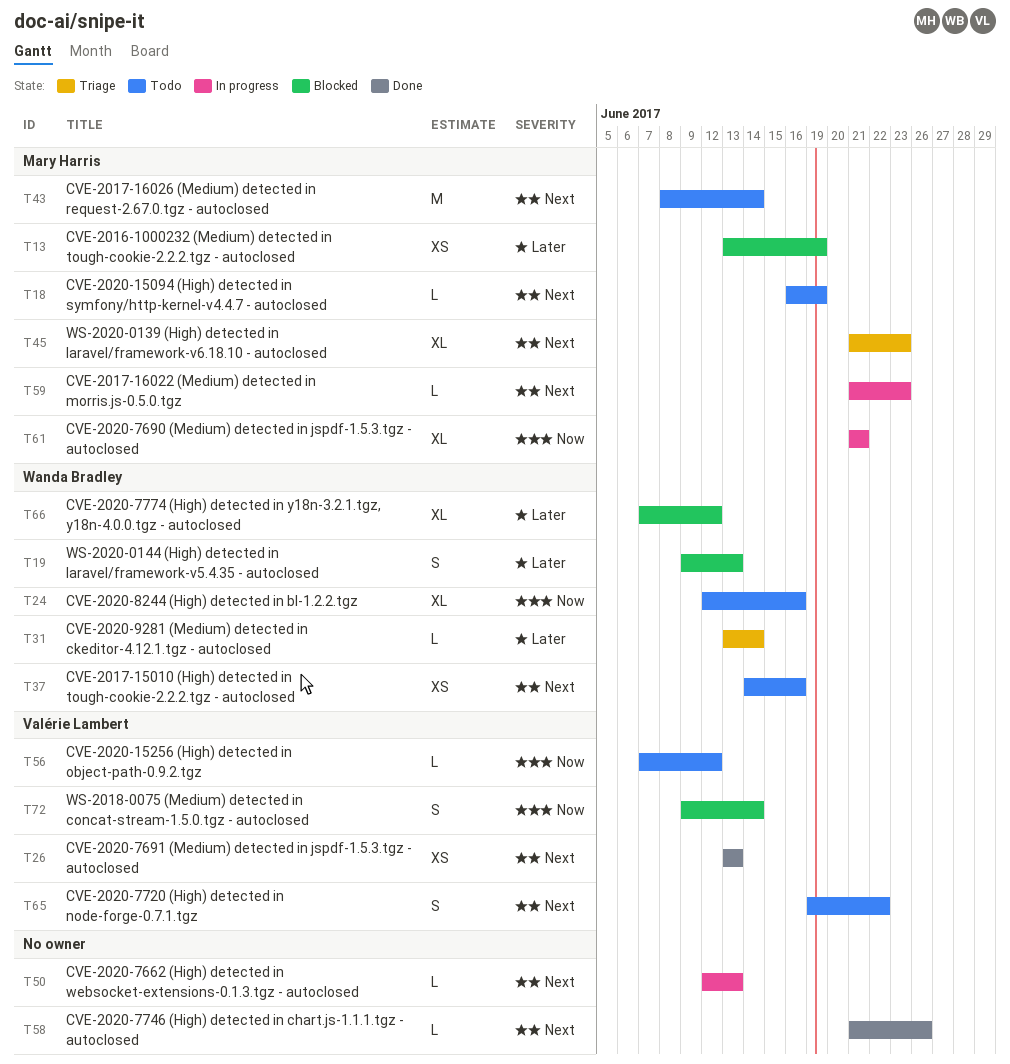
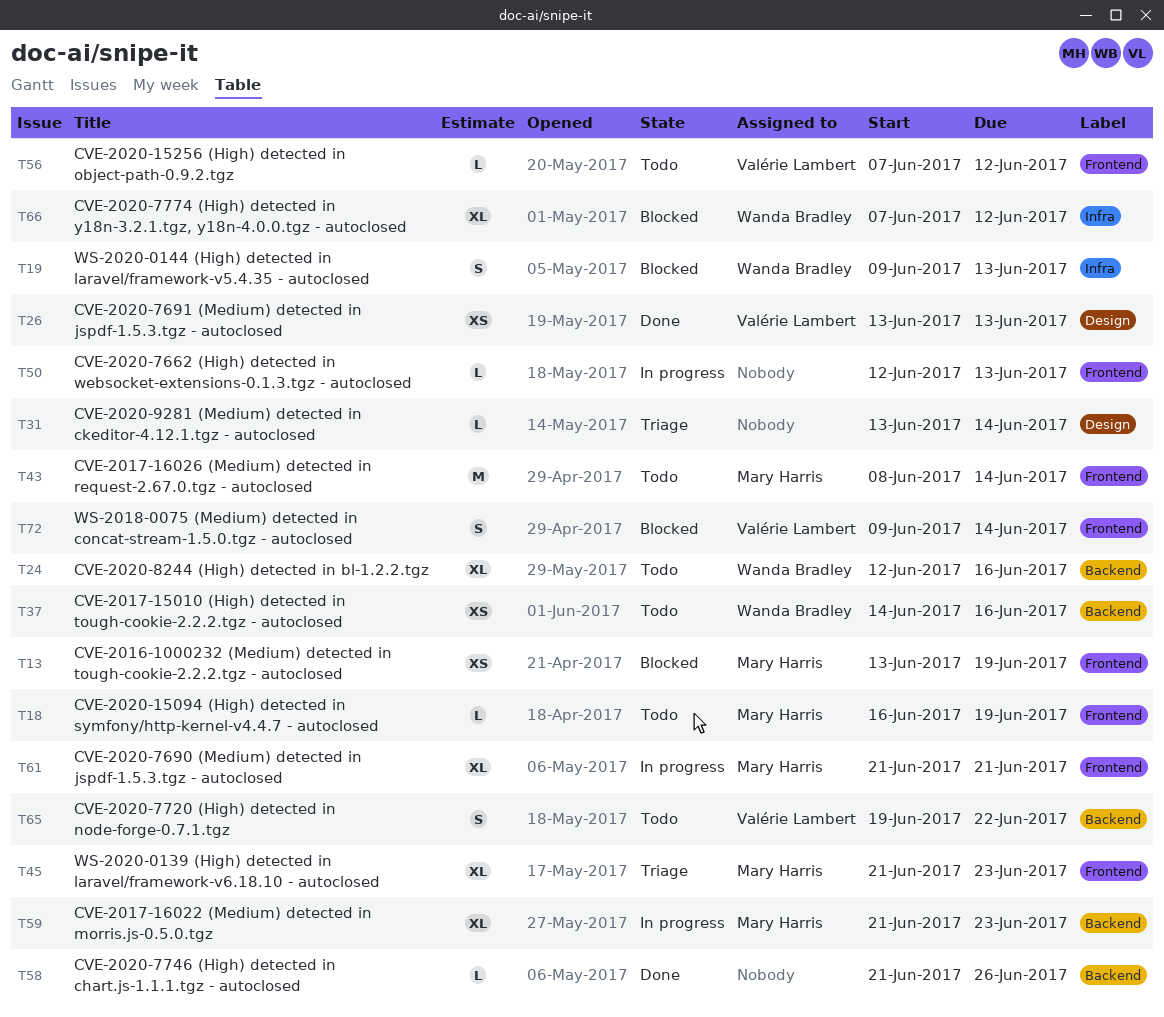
T31, owner: Wanda Bradley -> none
T59, estimate: L -> XL

